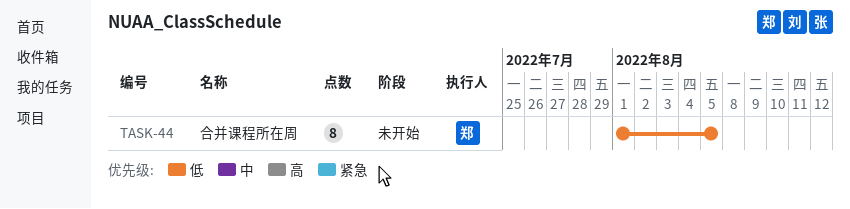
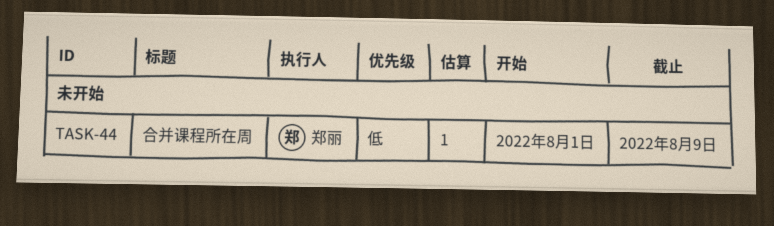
TASK-44, estimate: 8 -> 1
TASK-44, due: Aug 5 -> Aug 9

